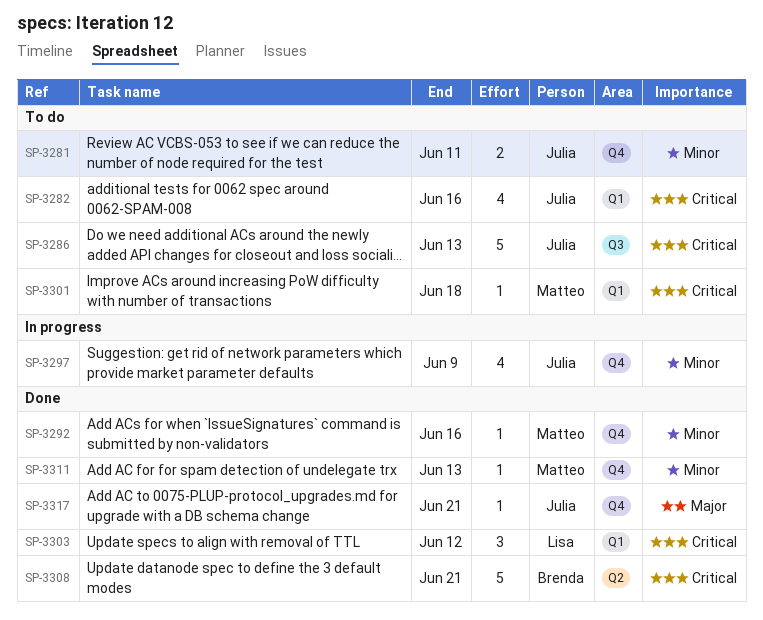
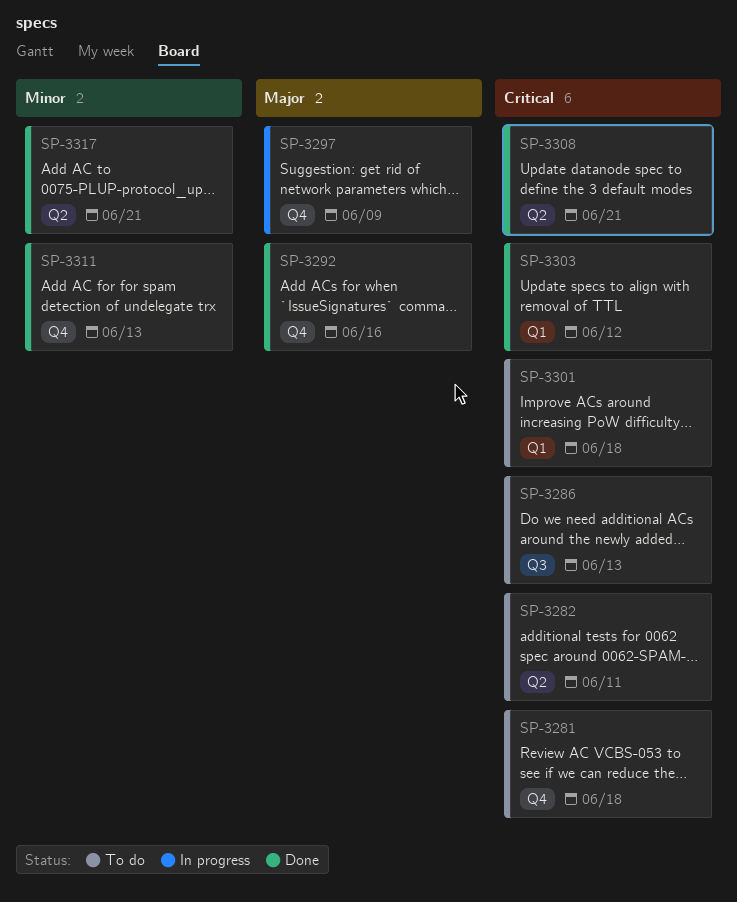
SP-3281, priority: Minor -> Critical
SP-3281, due: Jun 11 -> Jun 18
SP-3282, label: Q1 -> Q2
SP-3282, due: Jun 16 -> Jun 11
SP-3292, priority: Minor -> Major
SP-3297, priority: Minor -> Major
SP-3317, priority: Major -> Minor
SP-3317, label: Q4 -> Q2

